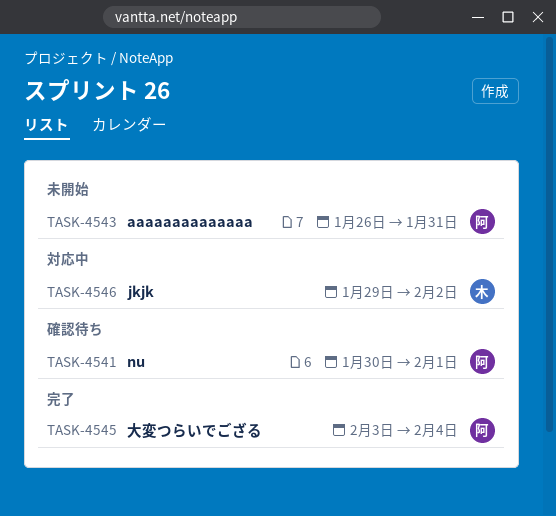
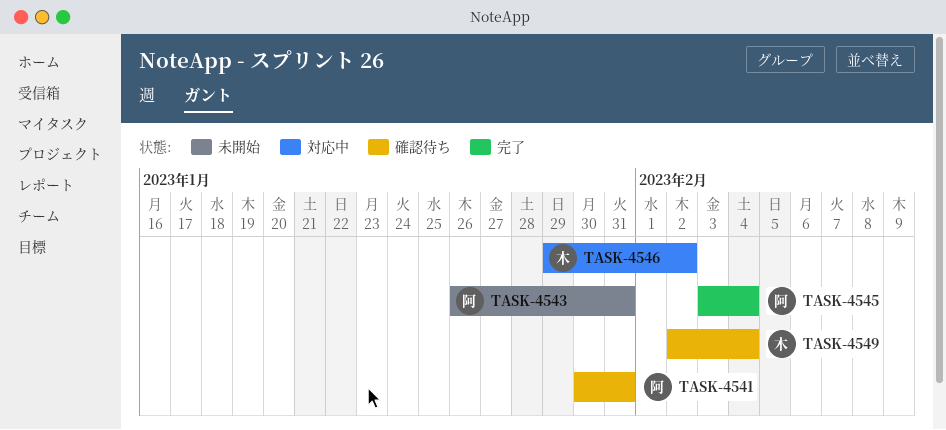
TASK-4541, due: Feb 1 -> Jan 31
TASK-4549: none -> present

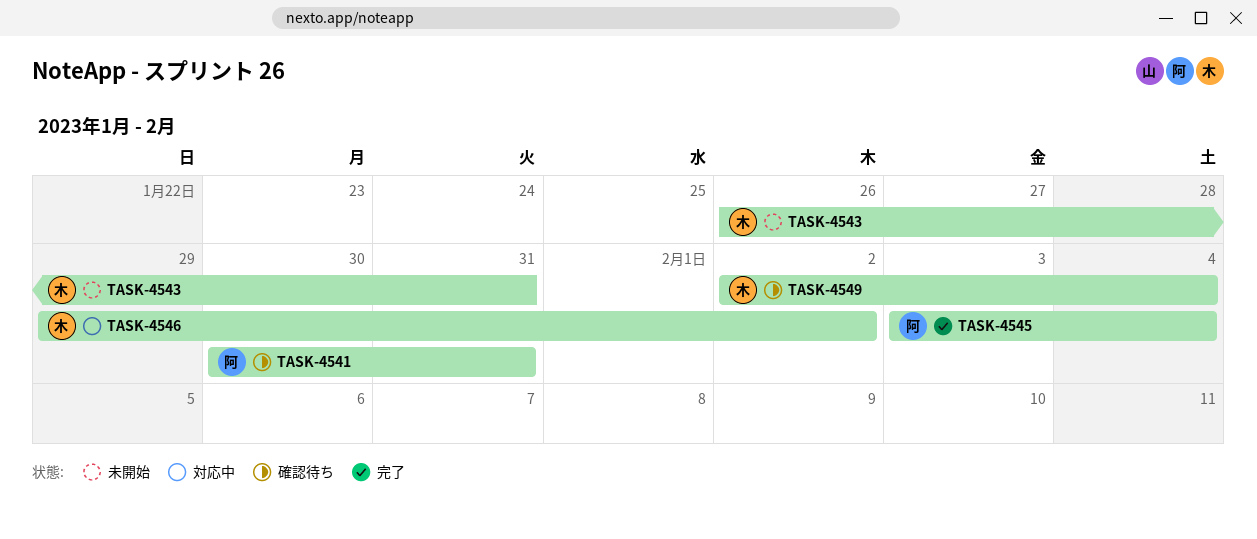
TASK-4543, owner: 阿 -> 木

